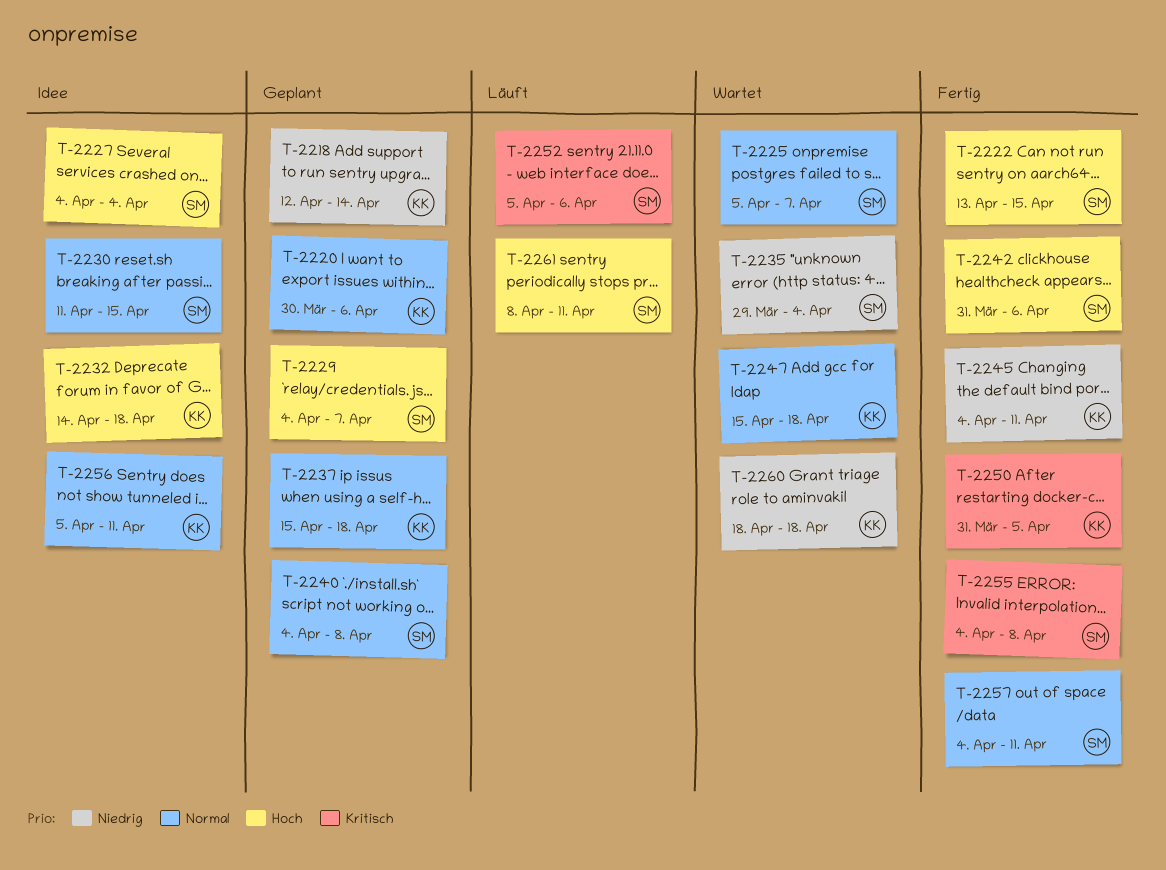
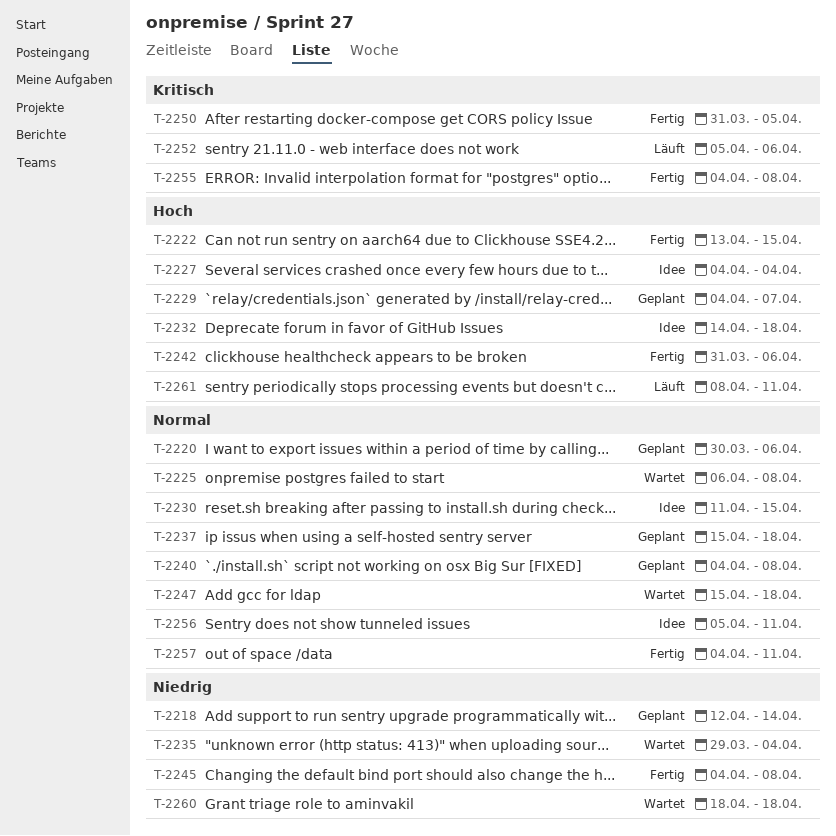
T-2225, start: Apr 5 -> Apr 6
T-2225, due: Apr 7 -> Apr 8
T-2245, due: Apr 11 -> Apr 8

